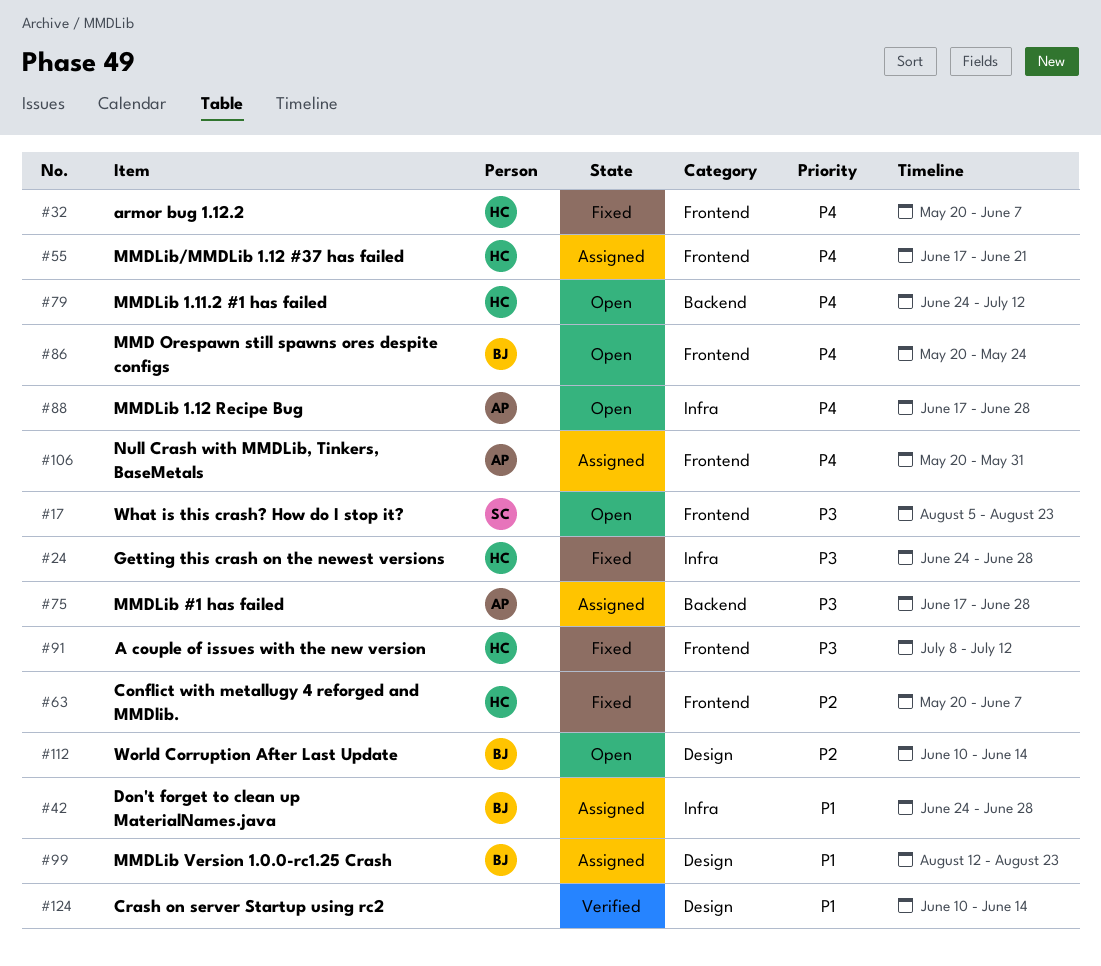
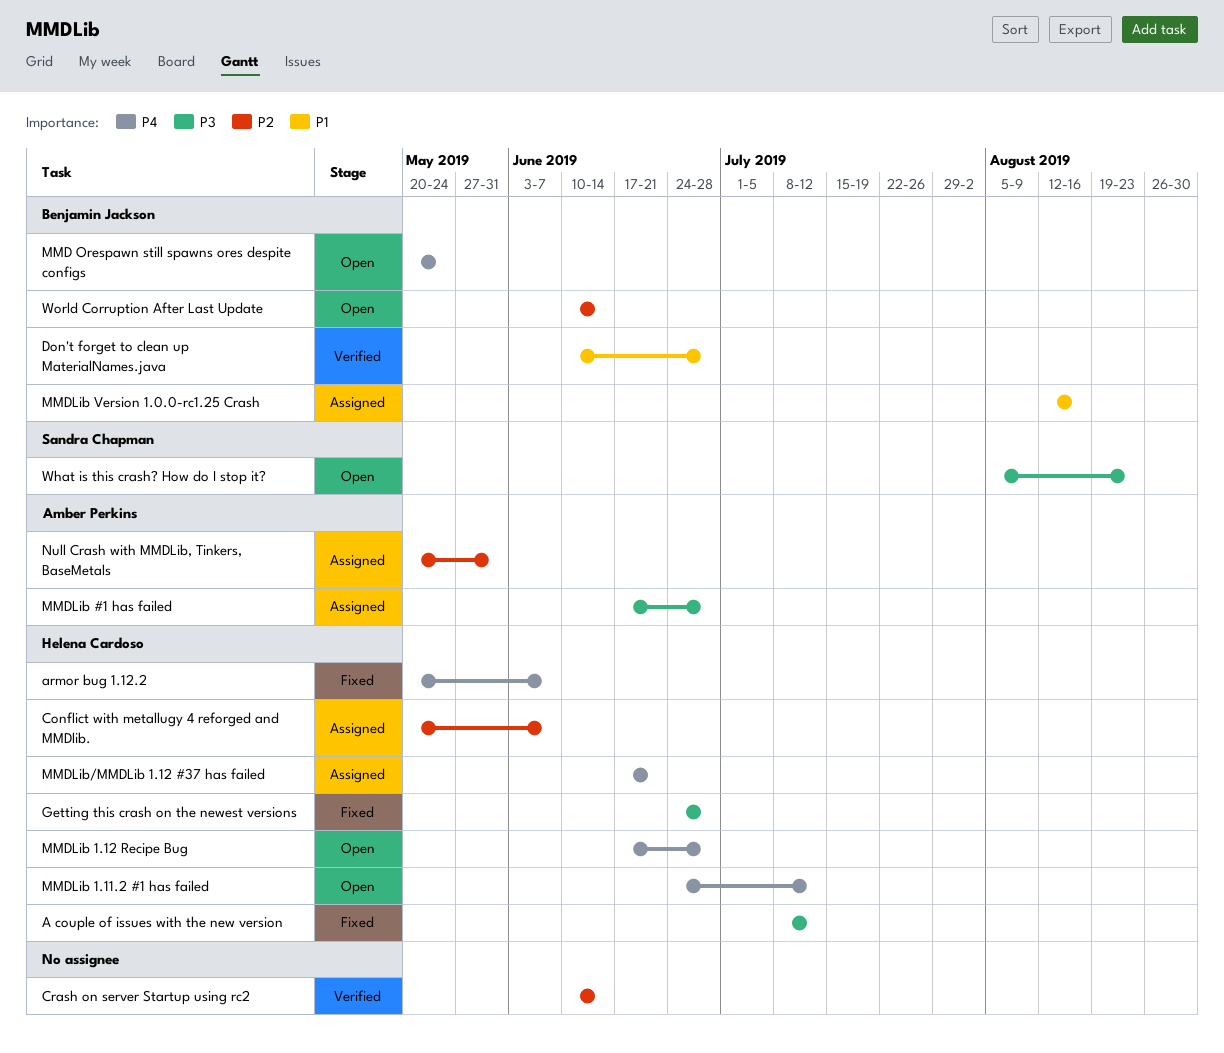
Conflict with metallugy 4 reforged and MMDlib., status: Fixed -> Assigned
Crash on server Startup using rc2, priority: P1 -> P2
Don't forget to clean up MaterialNames.java, status: Assigned -> Verified
Don't forget to clean up MaterialNames.java, start: Jun 24 -> Jun 10
MMDLib 1.12 Recipe Bug, owner: Amber Perkins -> Helena Cardoso
MMDLib Version 1.0.0-rc1.25 Crash, due: Aug 23 -> Aug 16
Null Crash with MMDLib, Tinkers, BaseMetals, priority: P4 -> P2

